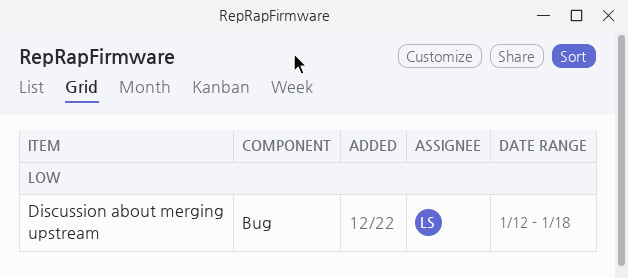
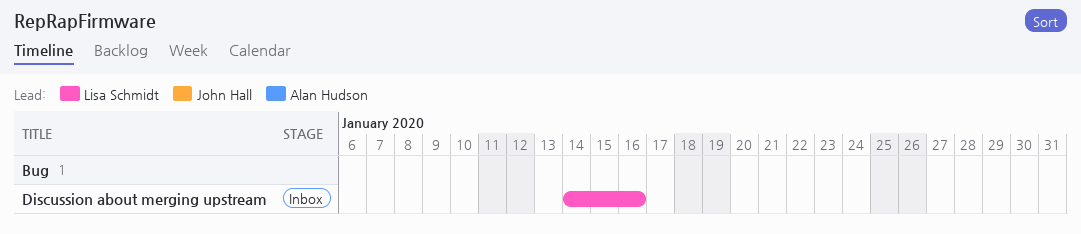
Discussion about merging upstream, start: Jan 12 -> Jan 14
Discussion about merging upstream, due: Jan 18 -> Jan 16

